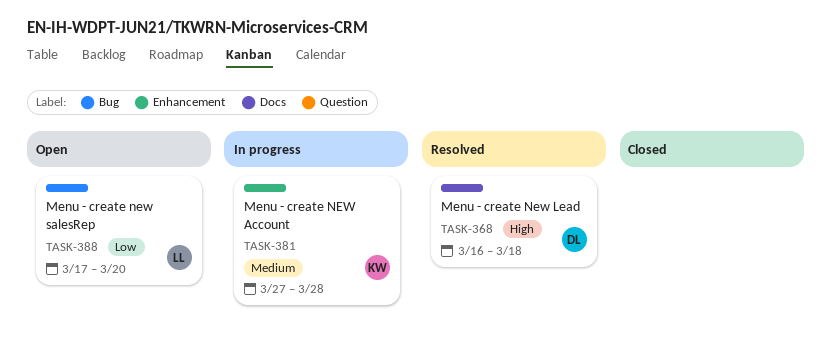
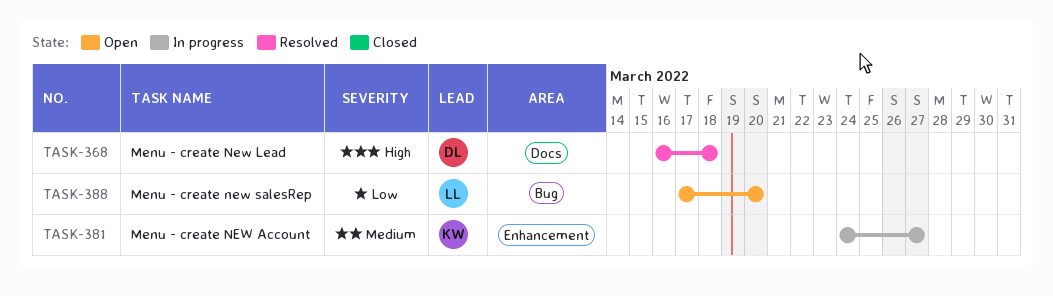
TASK-381, start: Mar 27 -> Mar 24
TASK-381, due: Mar 28 -> Mar 27

